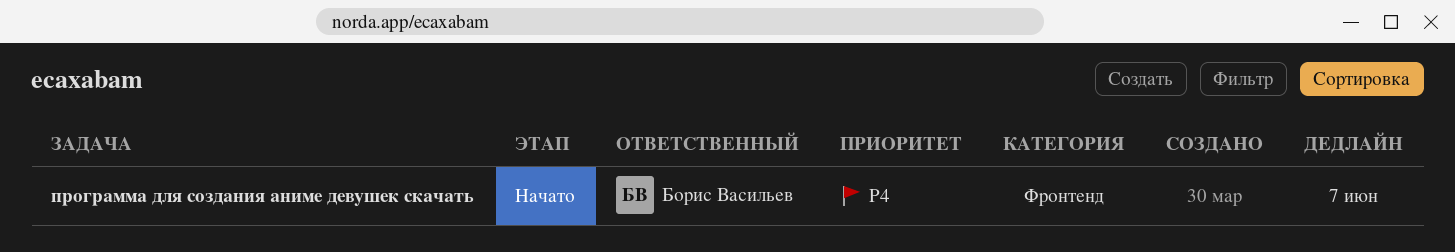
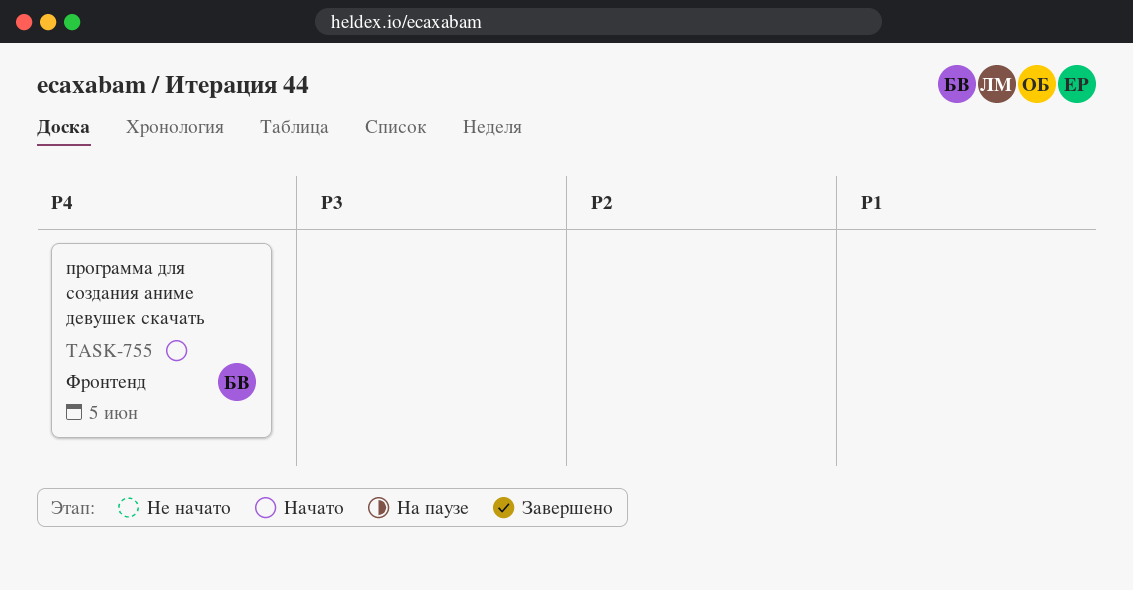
программа для создания аниме девушек скачать, due: Jun 7 -> Jun 5

